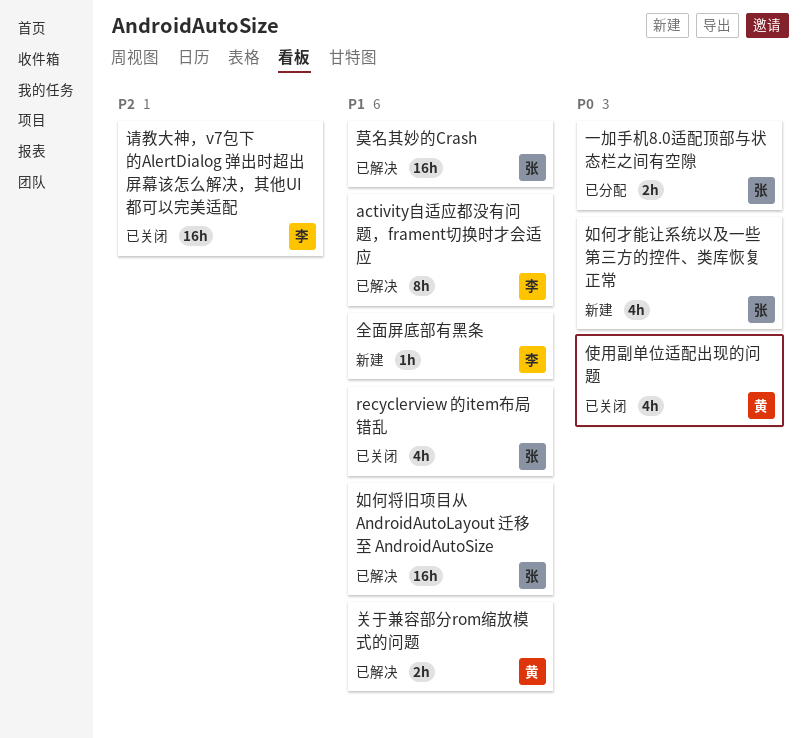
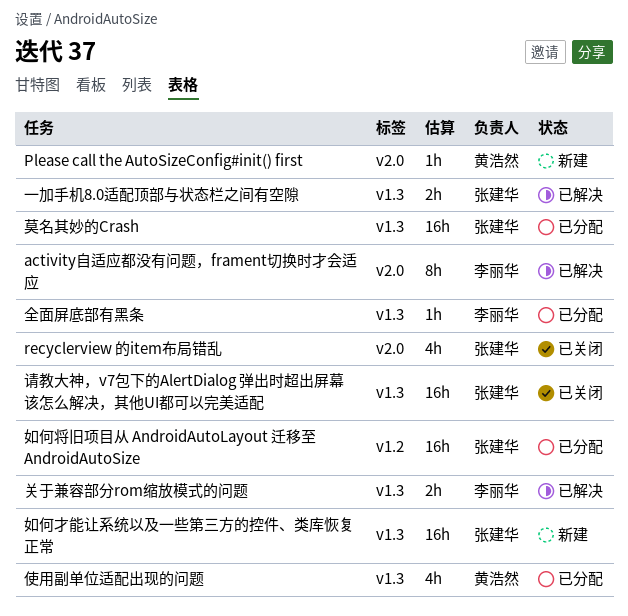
Please call the AutoSizeConfig#init() first: none -> present
一加手机8.0适配顶部与状态栏之间有空隙, status: 已分配 -> 已解决
使用副单位适配出现的问题, status: 已关闭 -> 已分配
全面屏底部有黑条, status: 新建 -> 已分配
关于兼容部分rom缩放模式的问题, owner: 黄浩然 -> 李丽华
如何将旧项目从 AndroidAutoLayout 迁移至 AndroidAutoSize, status: 已解决 -> 已分配
如何才能让系统以及一些第三方的控件、类库恢复正常, estimate: 4h -> 16h
莫名其妙的Crash, status: 已解决 -> 已分配
请教大神，v7包下的AlertDialog 弹出时超出屏幕该怎么解决，其他UI都可以完美适配, owner: 李丽华 -> 张建华

